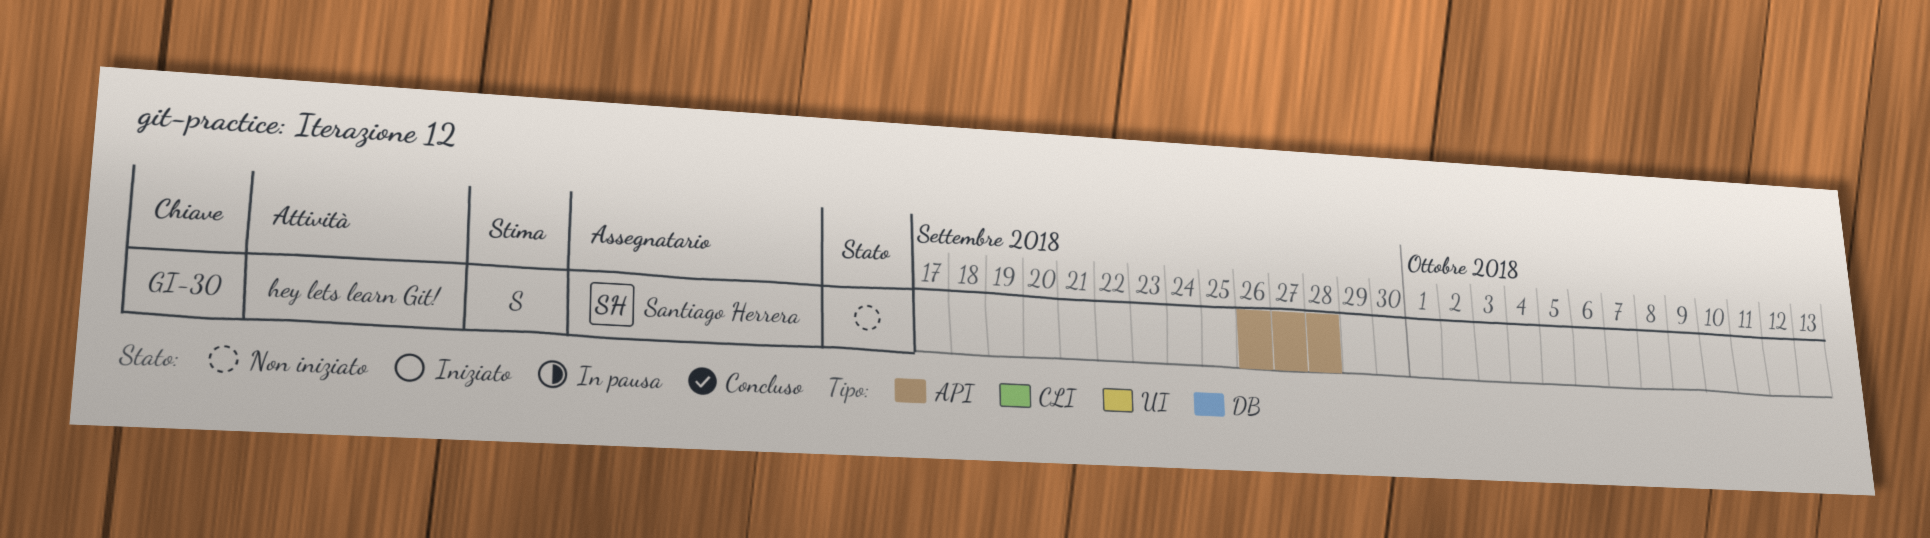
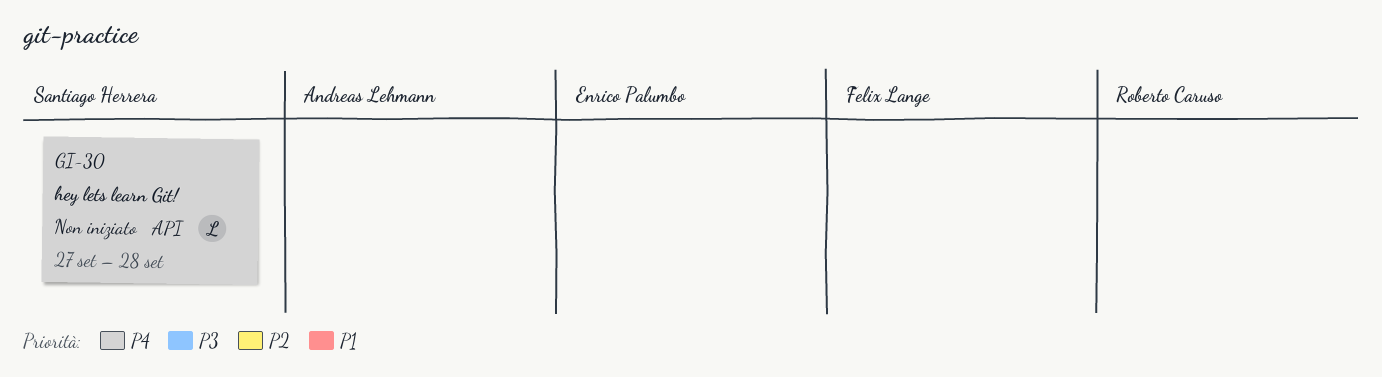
GI-30, estimate: S -> L
GI-30, start: Sep 26 -> Sep 27

